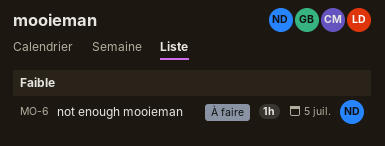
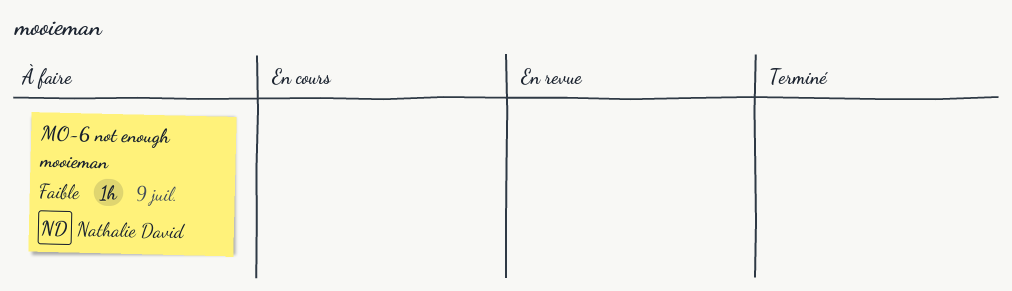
MO-6, due: Jul 5 -> Jul 9

